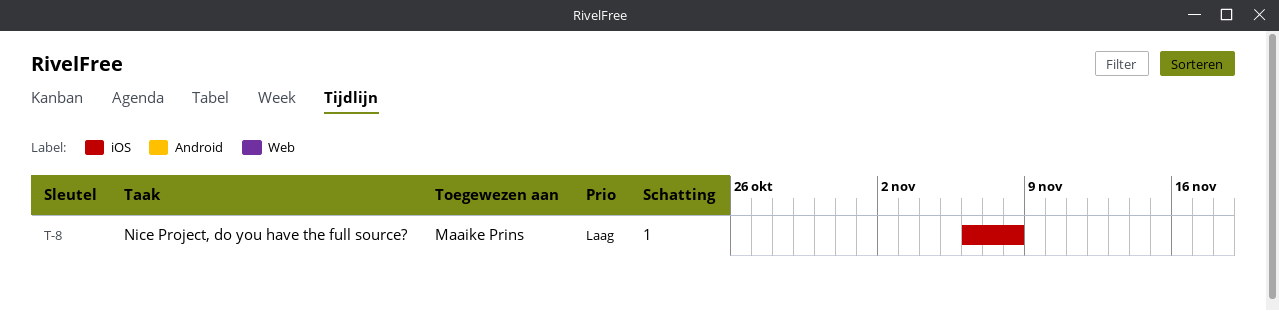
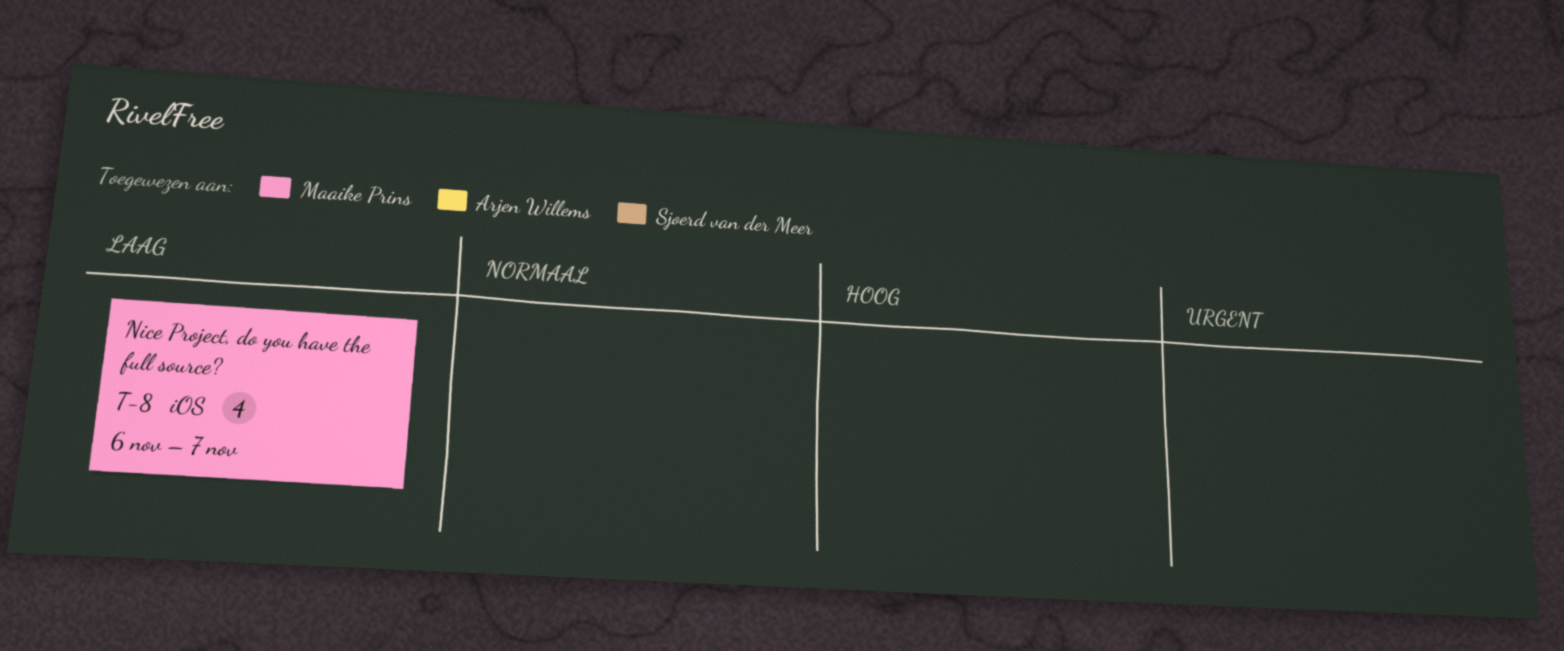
T-8, estimate: 1 -> 4
T-8, due: Nov 8 -> Nov 7

